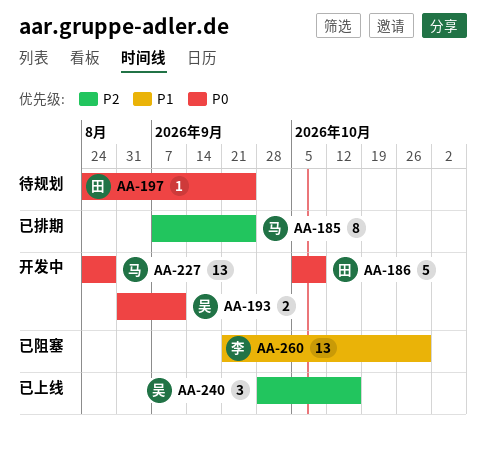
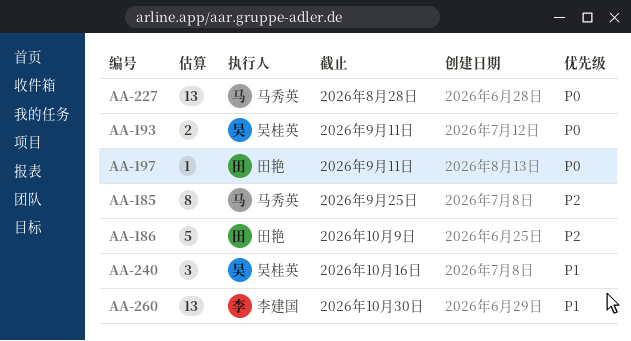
AA-186, priority: P0 -> P2
AA-197, due: Sep 25 -> Sep 11
AA-240, priority: P2 -> P1

